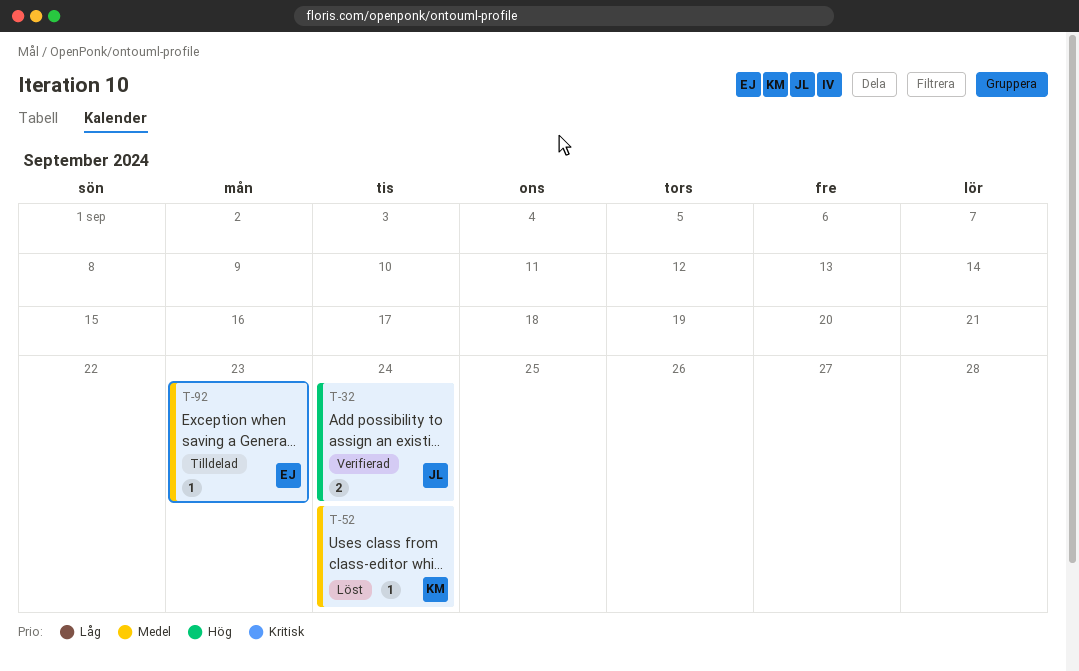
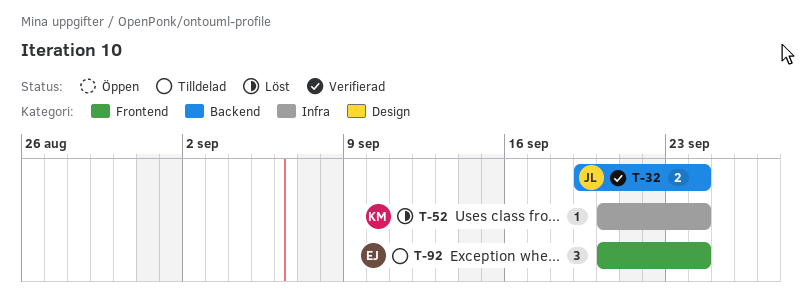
T-92, estimate: 1 -> 3
T-92, due: Sep 23 -> Sep 24

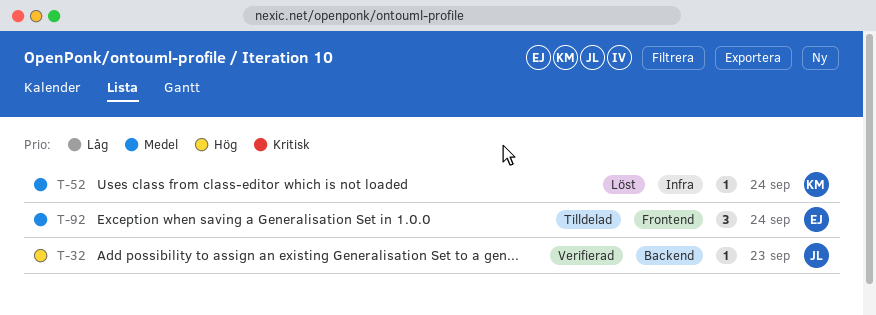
T-32, estimate: 2 -> 1
T-32, due: Sep 24 -> Sep 23

